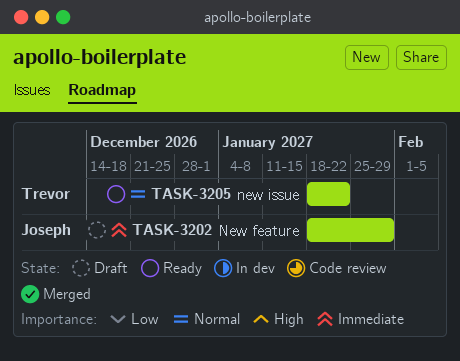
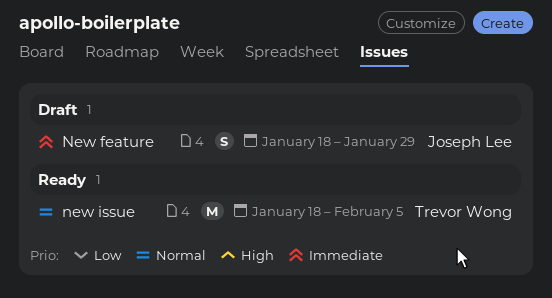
new issue, due: Jan 22 -> Feb 5

